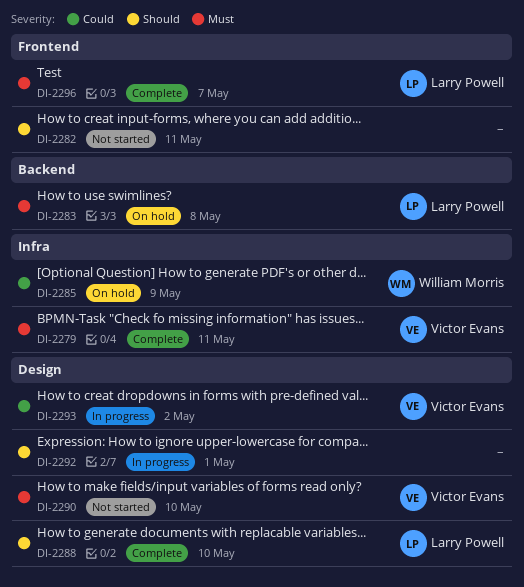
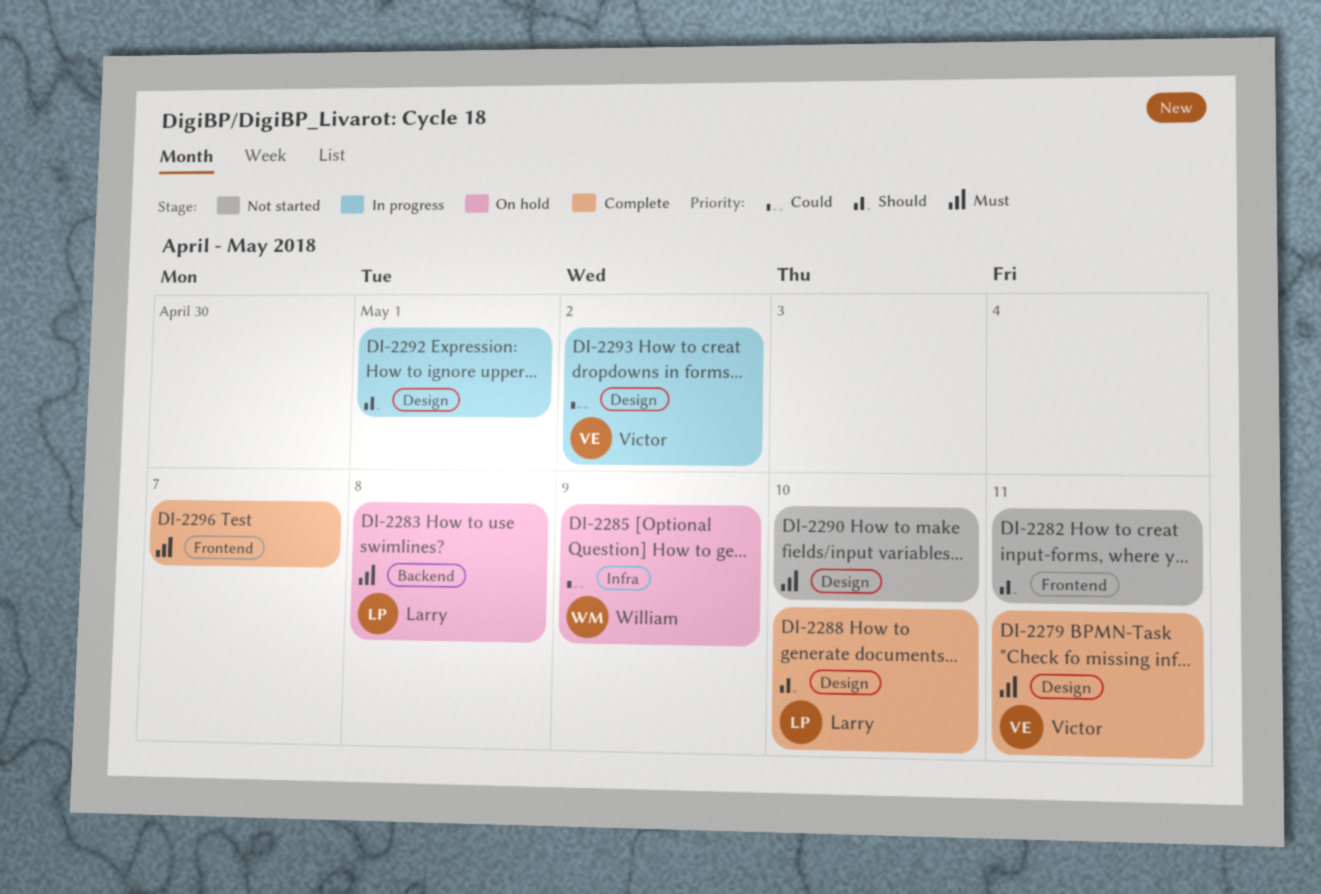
DI-2279, label: Infra -> Design
DI-2290, owner: Victor Evans -> none
DI-2296, owner: Larry Powell -> none

